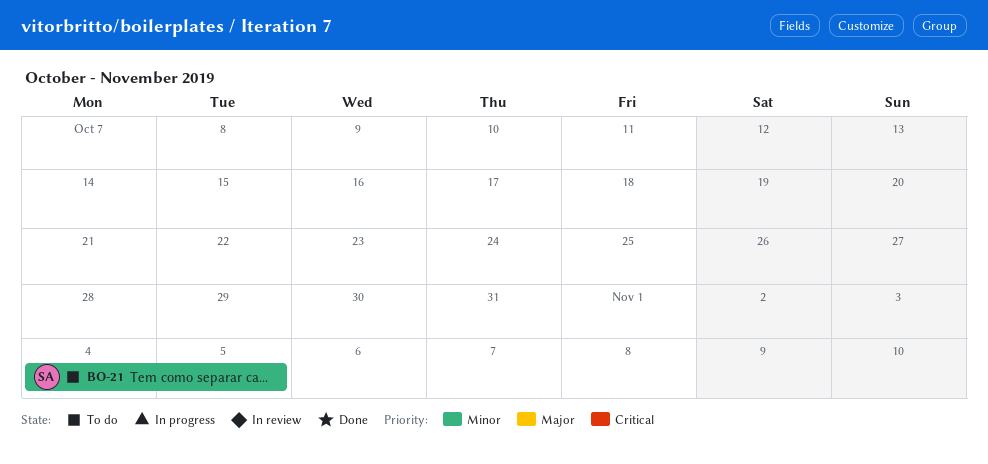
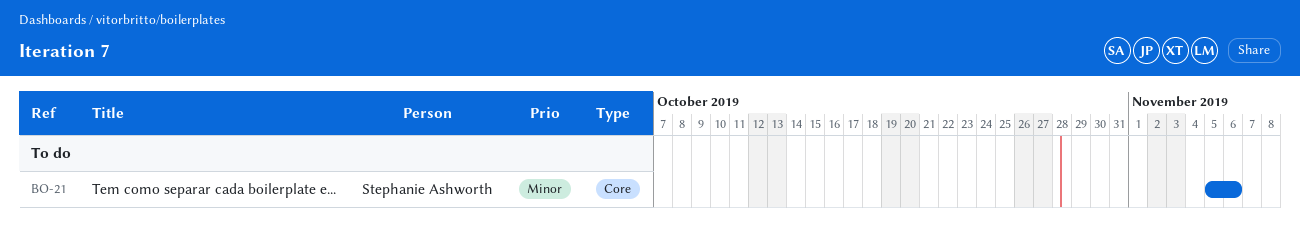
BO-21, start: Nov 4 -> Nov 5
BO-21, due: Nov 5 -> Nov 6

